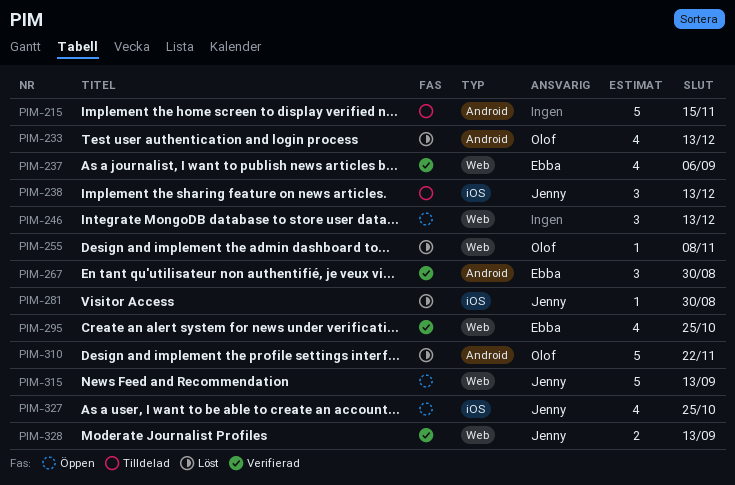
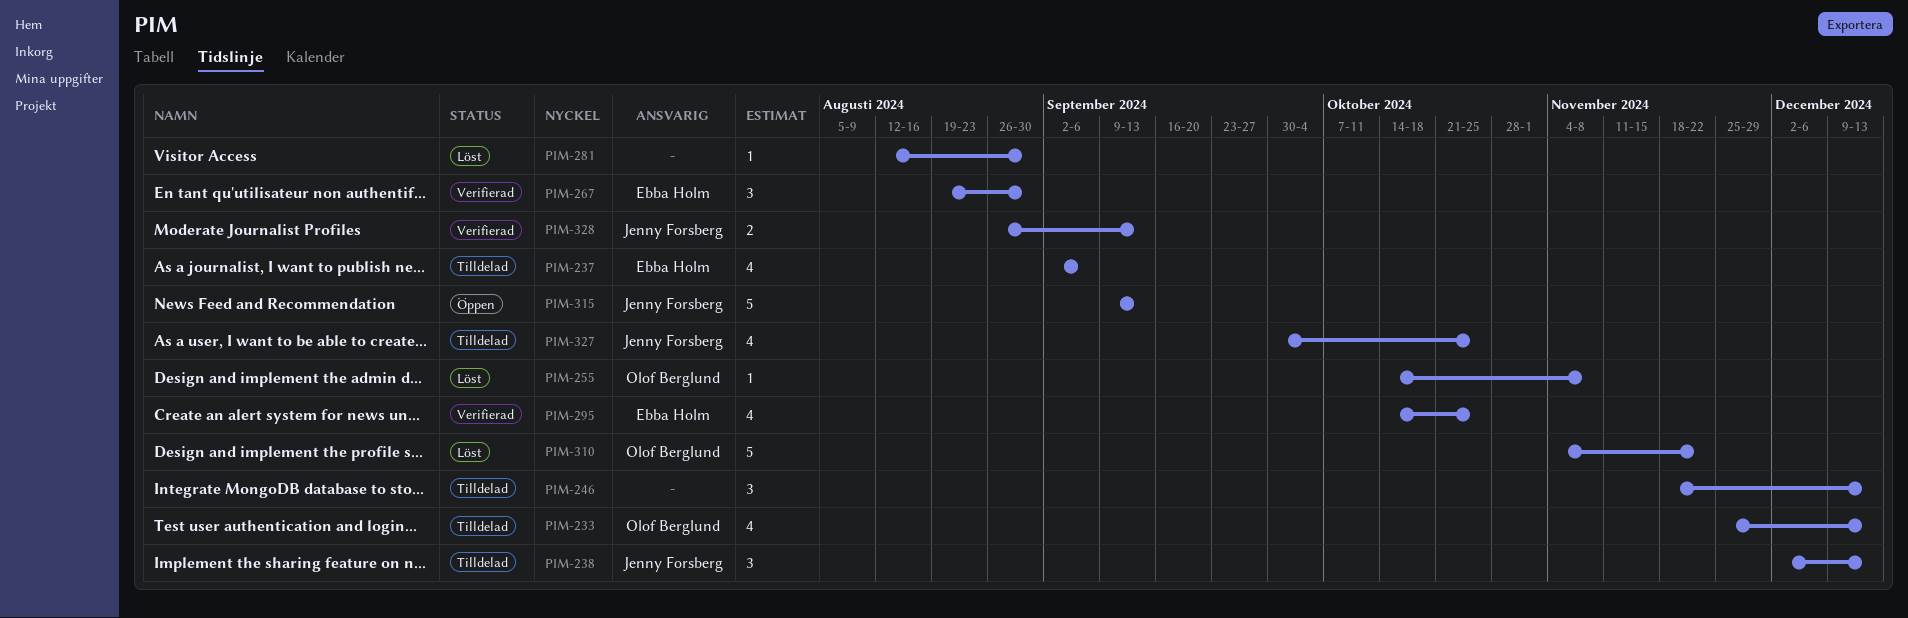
PIM-215: present -> none
PIM-233, status: Löst -> Tilldelad
PIM-237, status: Verifierad -> Tilldelad
PIM-246, status: Öppen -> Tilldelad
PIM-281, owner: Jenny Forsberg -> none
PIM-327, status: Öppen -> Tilldelad

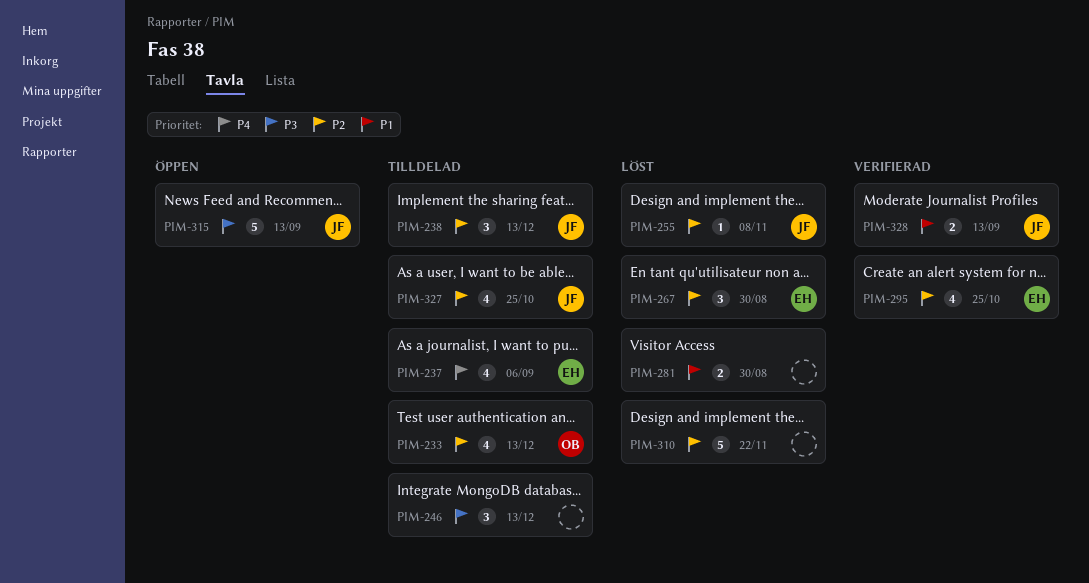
PIM-255, owner: Olof Berglund -> Jenny Forsberg
PIM-267, status: Verifierad -> Löst
PIM-281, estimate: 1 -> 2
PIM-310, owner: Olof Berglund -> none

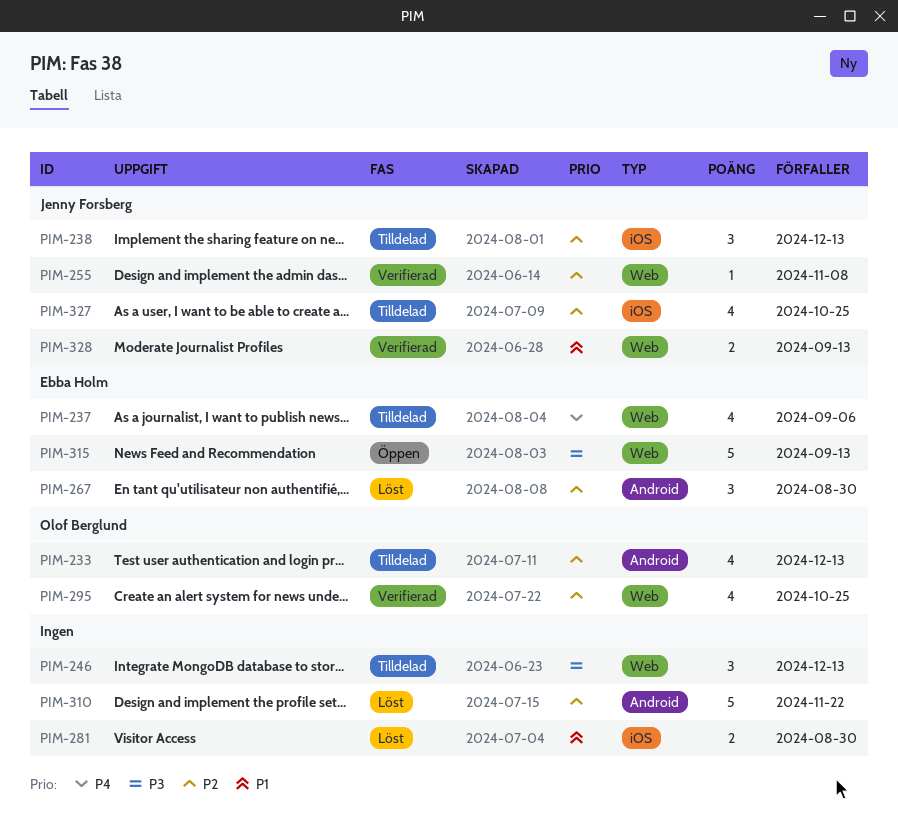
PIM-255, status: Löst -> Verifierad
PIM-295, owner: Ebba Holm -> Olof Berglund
PIM-315, owner: Jenny Forsberg -> Ebba Holm

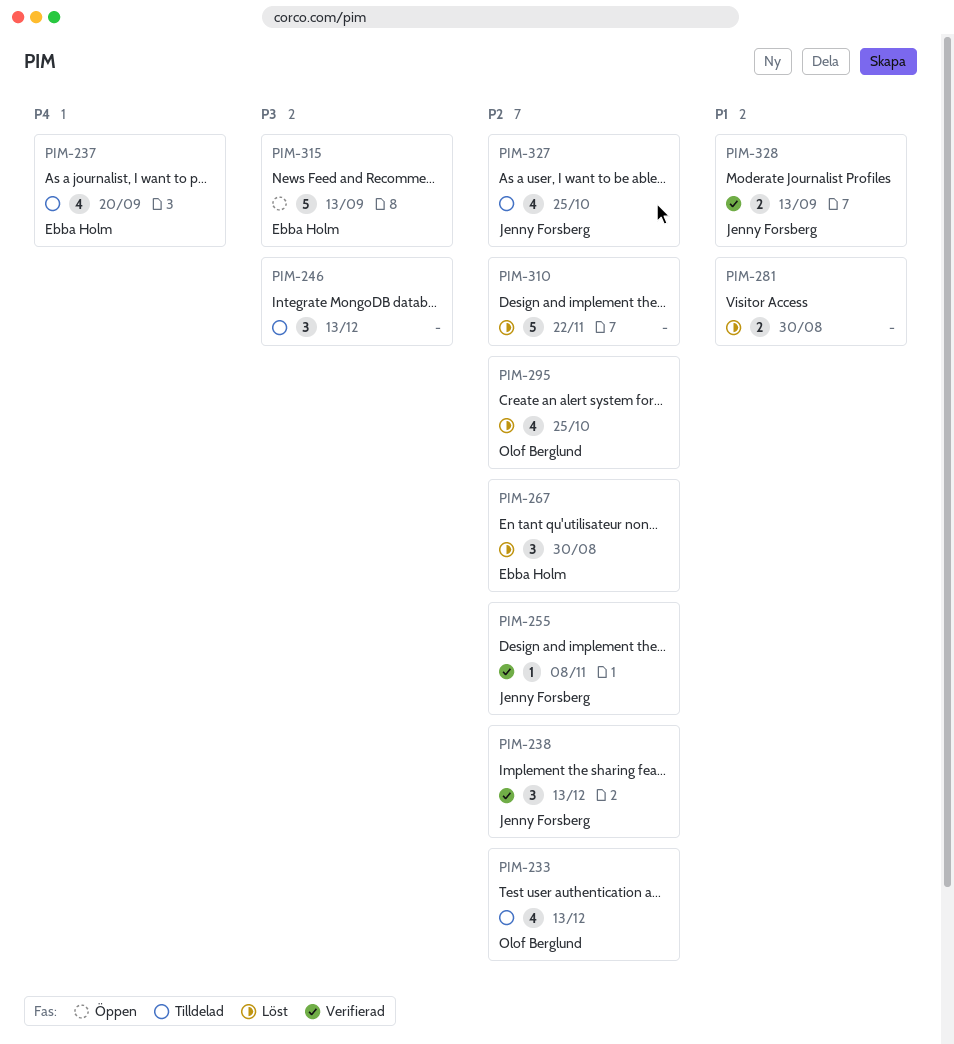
PIM-237, due: Sep 6 -> Sep 20
PIM-238, status: Tilldelad -> Verifierad
PIM-295, status: Verifierad -> Löst

